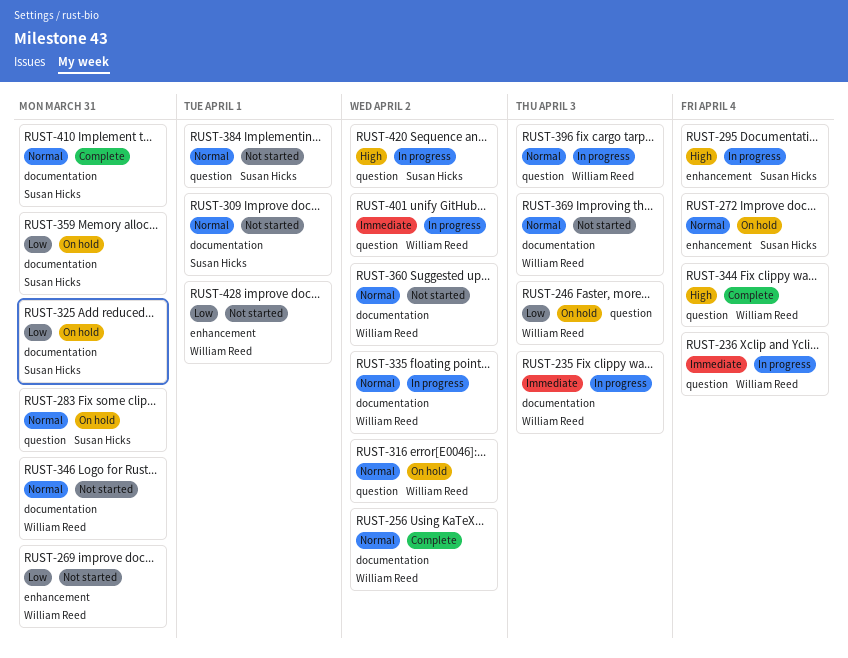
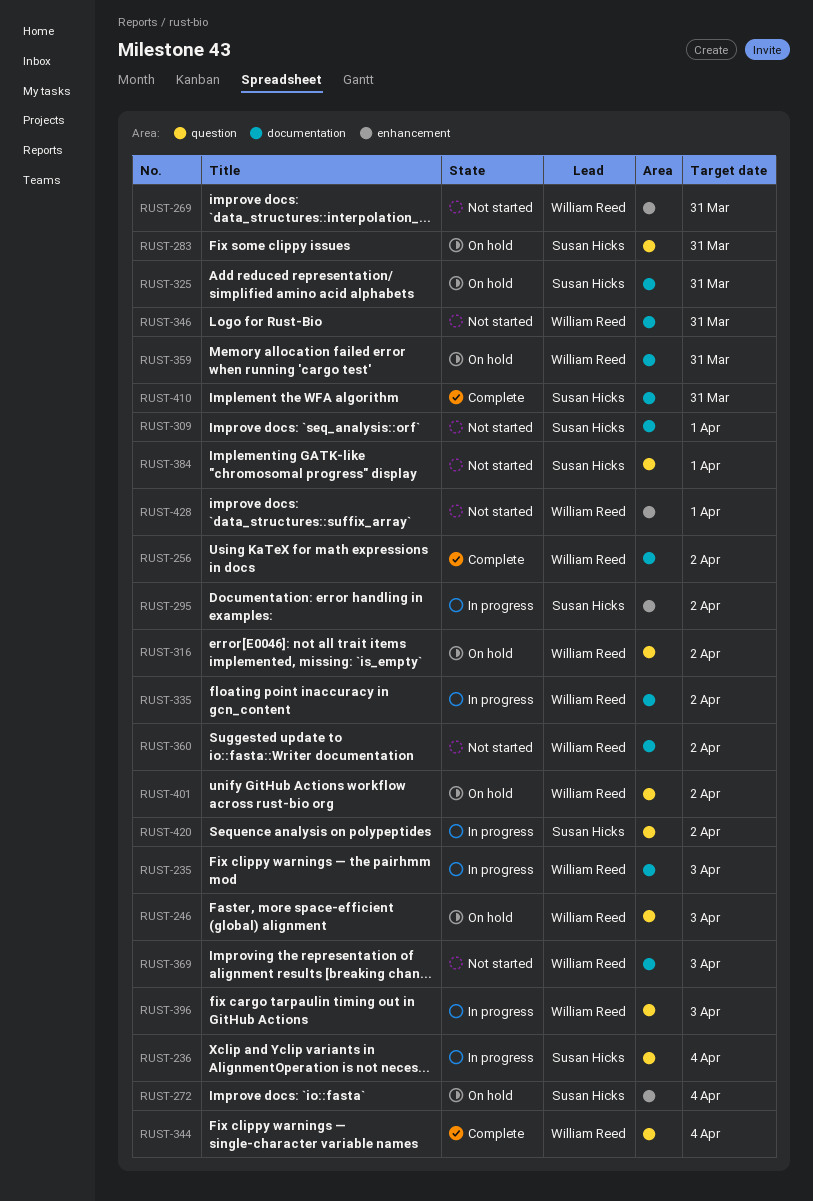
RUST-236, owner: William Reed -> Susan Hicks
RUST-295, due: Apr 4 -> Apr 2
RUST-359, owner: Susan Hicks -> William Reed
RUST-401, status: In progress -> On hold

